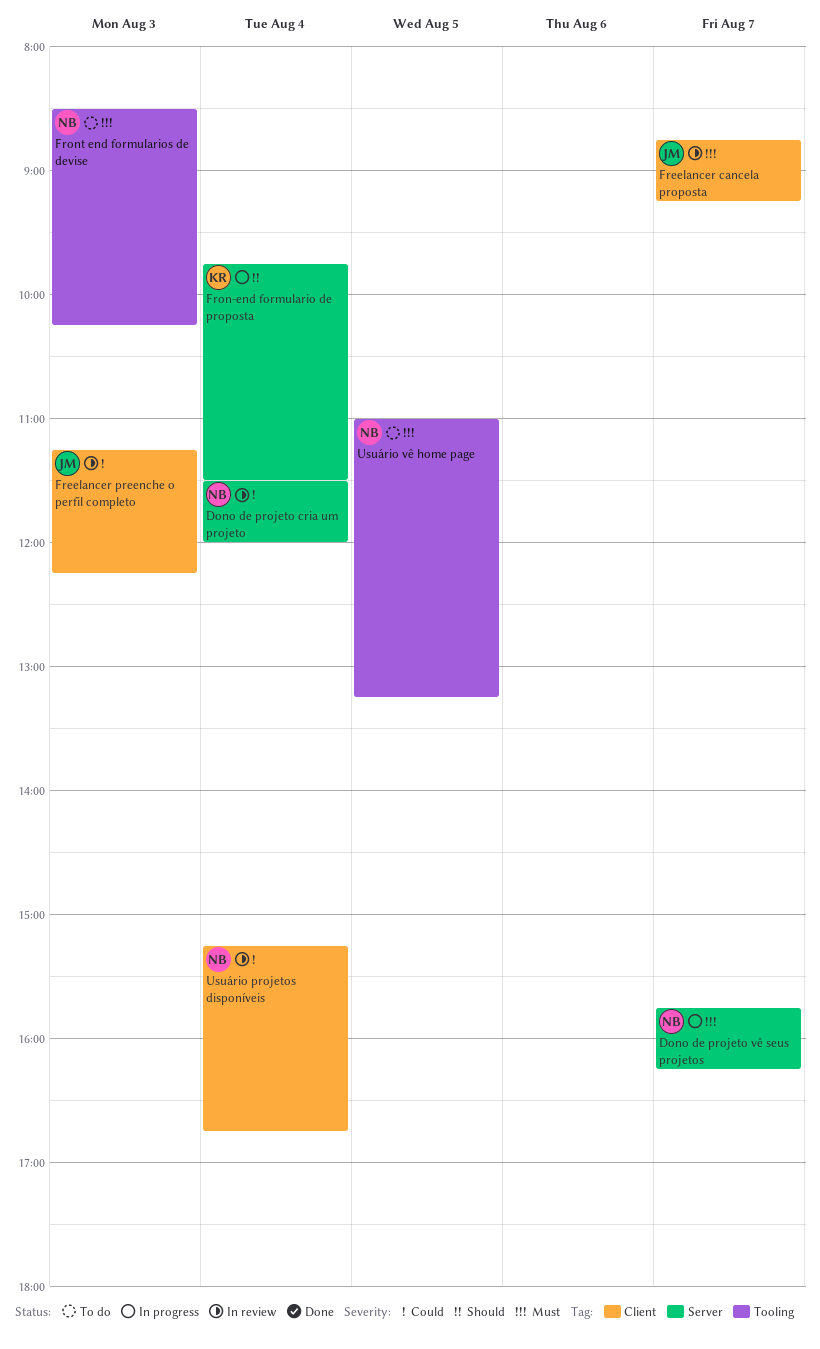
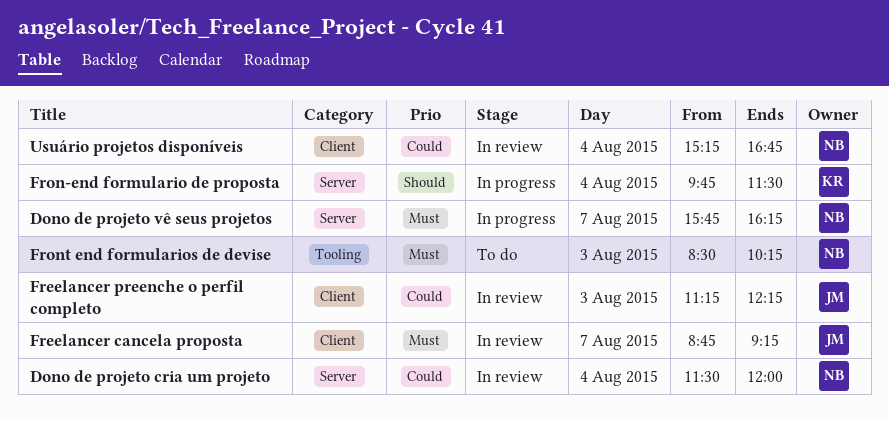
Usuário vê home page: present -> none

